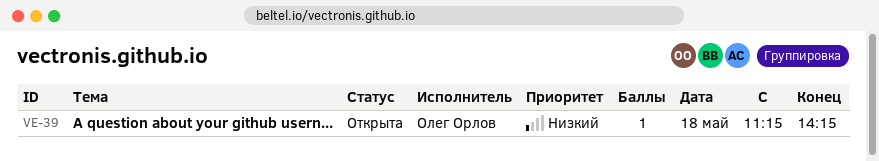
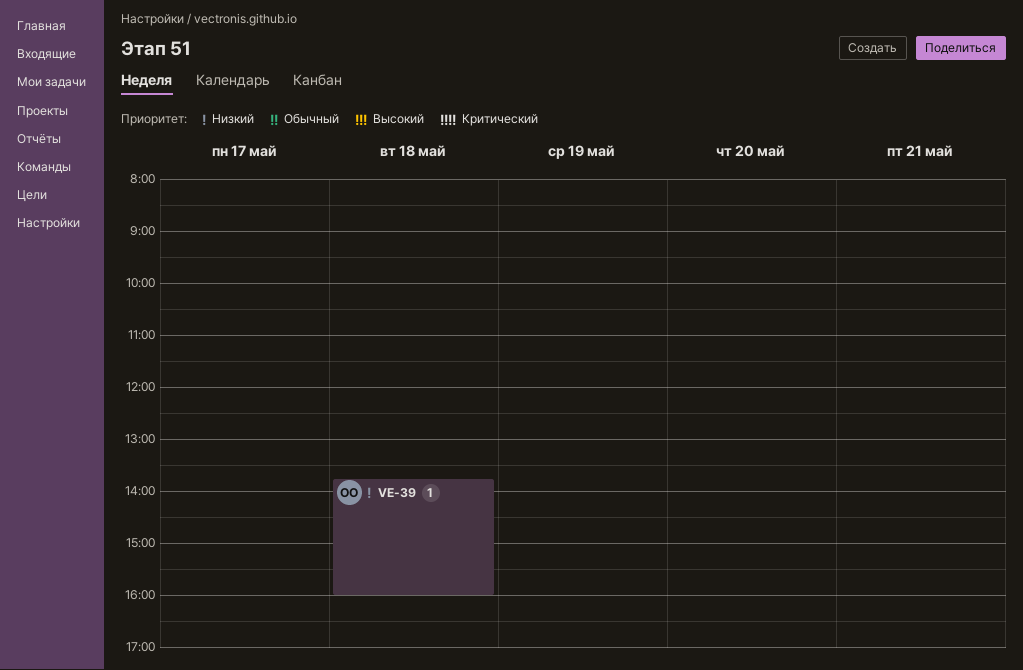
VE-39, begins: 11:15 -> 13:45
VE-39, ends: 14:15 -> 16:00

